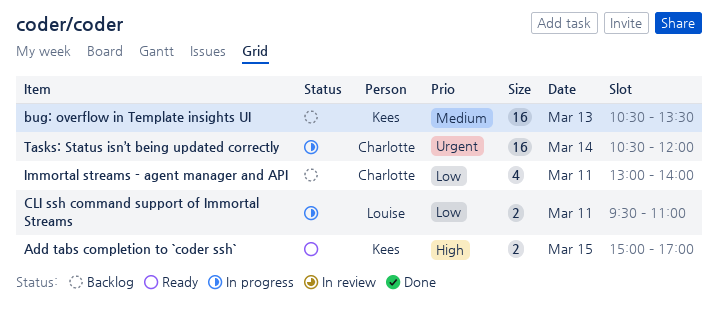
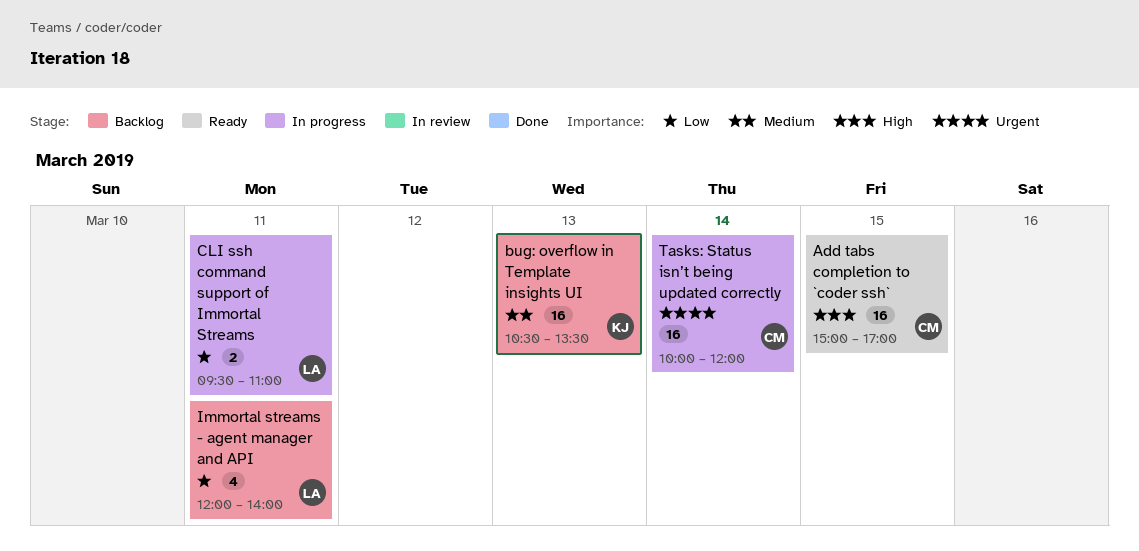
Add tabs completion to `coder ssh`, owner: Kees -> Charlotte
Add tabs completion to `coder ssh`, estimate: 2 -> 16
Immortal streams - agent manager and API, owner: Charlotte -> Louise
Immortal streams - agent manager and API, begins: 13:00 -> 12:00
Tasks: Status isn’t being updated correctly, begins: 10:30 -> 10:00

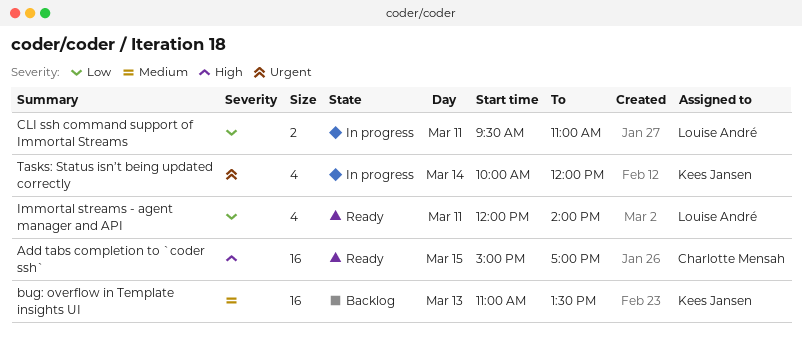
bug: overflow in Template insights UI, begins: 10:30 -> 11:00
Immortal streams - agent manager and API, status: Backlog -> Ready
Tasks: Status isn’t being updated correctly, owner: Charlotte Mensah -> Kees Jansen
Tasks: Status isn’t being updated correctly, estimate: 16 -> 4

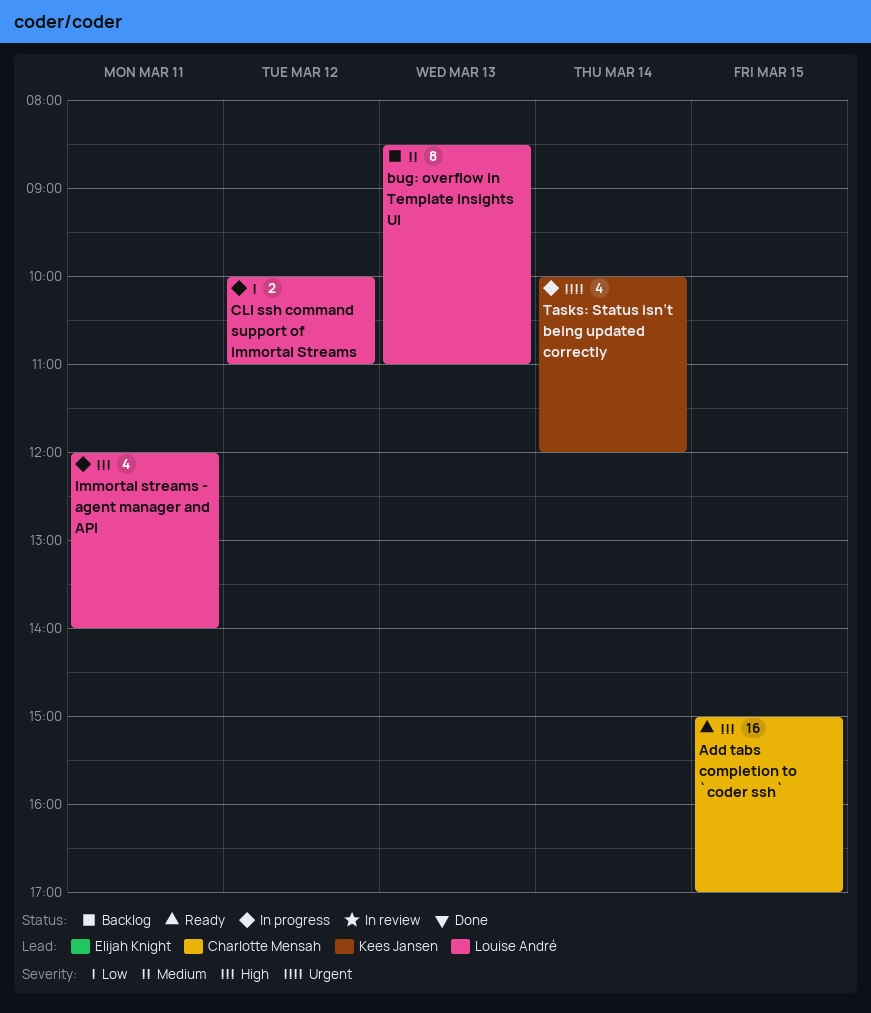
bug: overflow in Template insights UI, owner: Kees Jansen -> Louise André
bug: overflow in Template insights UI, estimate: 16 -> 8
bug: overflow in Template insights UI, begins: 11:00 -> 08:30
bug: overflow in Template insights UI, ends: 13:30 -> 11:00
CLI ssh command support of Immortal Streams, day: Mar 11 -> Mar 12
CLI ssh command support of Immortal Streams, begins: 09:30 -> 10:00
Immortal streams - agent manager and API, status: Ready -> In progress
Immortal streams - agent manager and API, priority: Low -> High

